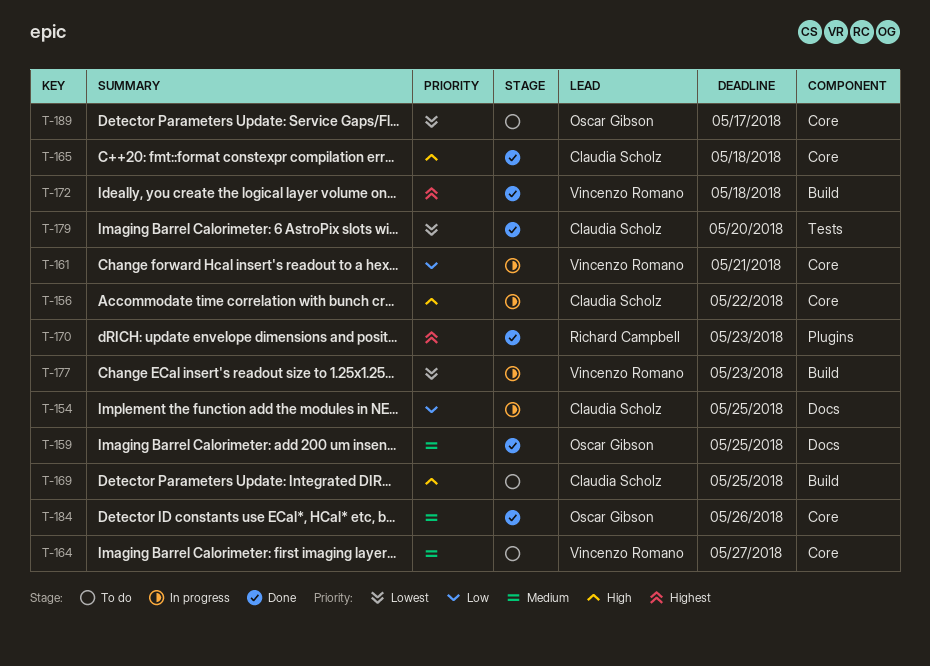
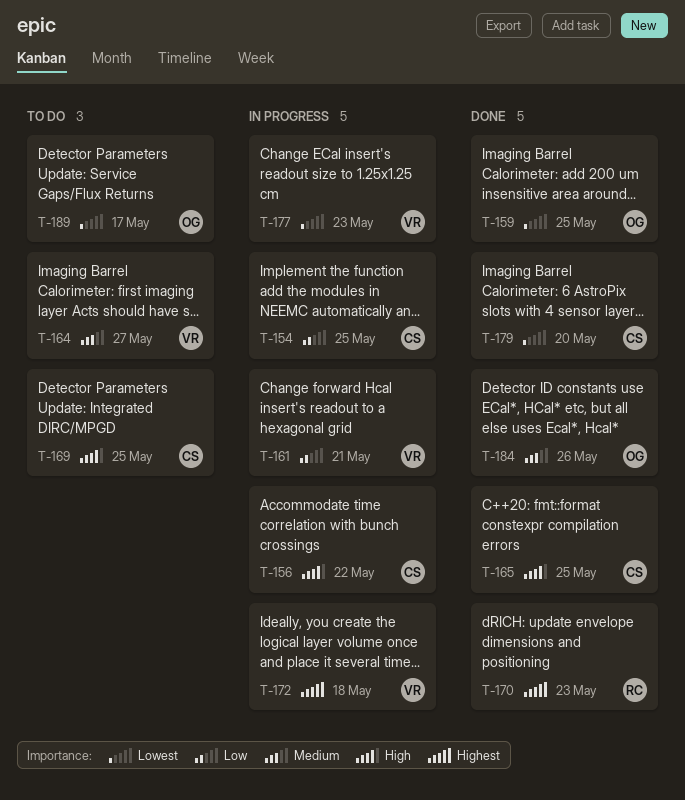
T-159, priority: Medium -> Lowest
T-165, due: May 18 -> May 25
T-172, status: Done -> In progress

